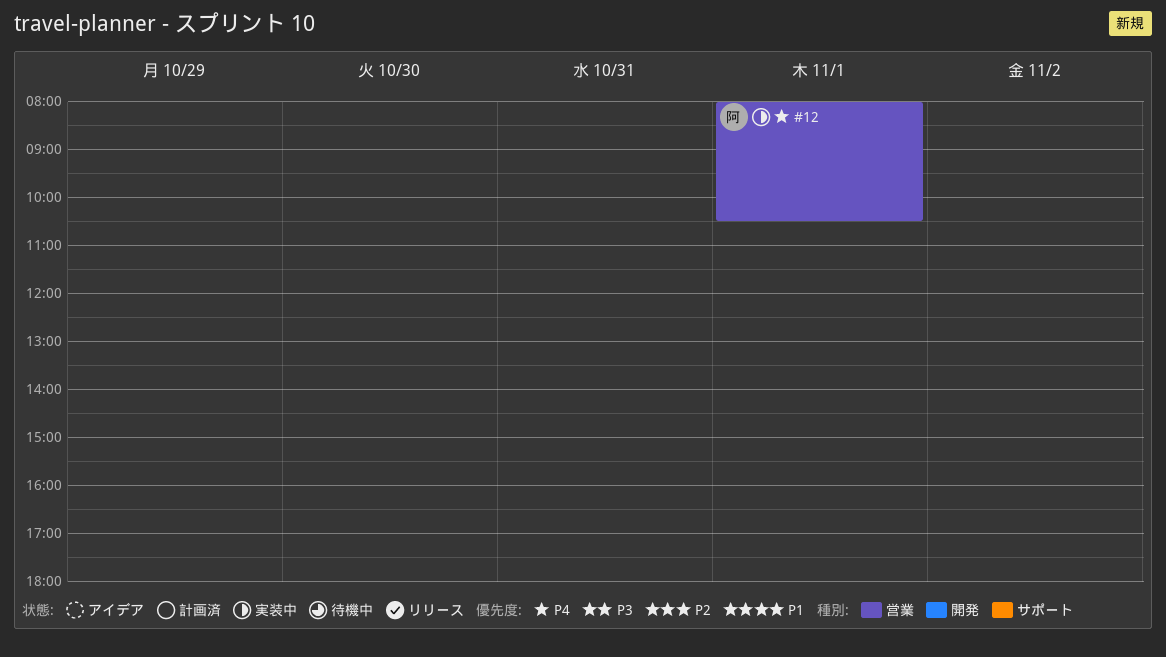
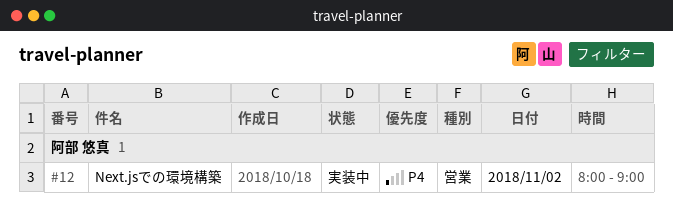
#12, day: Nov 1 -> Nov 2
#12, ends: 10:30 -> 09:00

